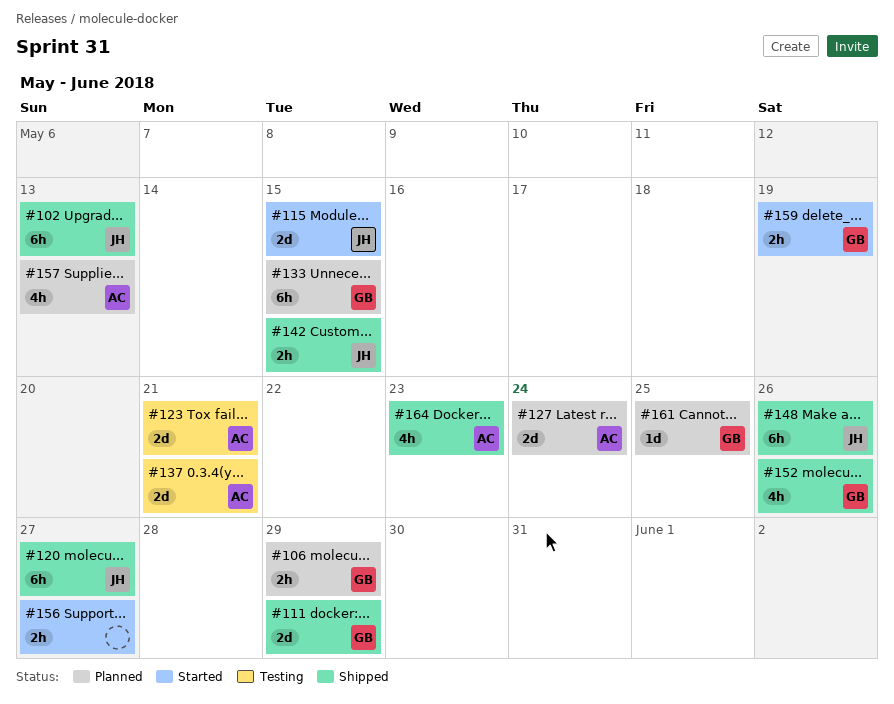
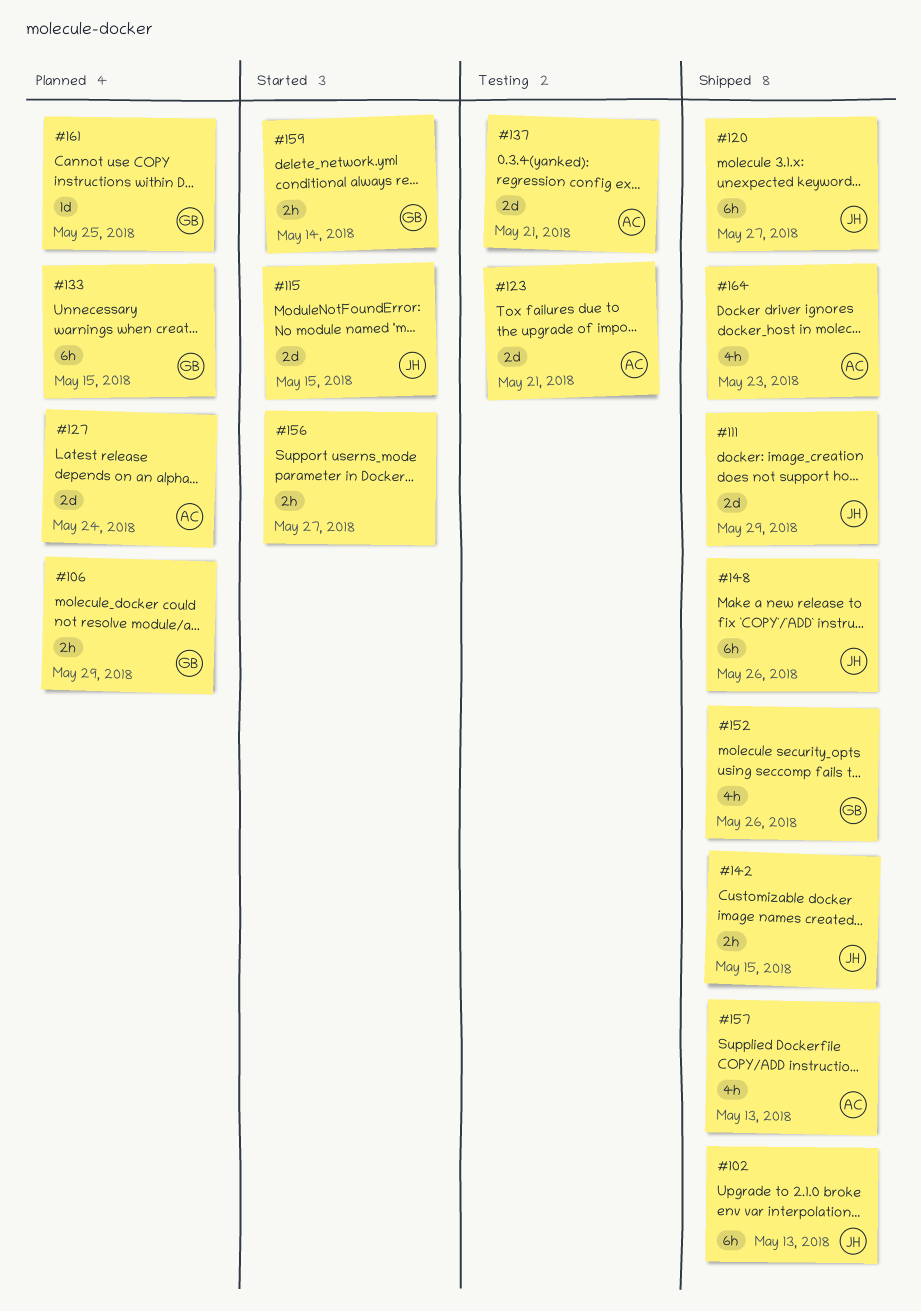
#111, owner: GB -> JH
#157, status: Planned -> Shipped
#159, due: May 19 -> May 14

